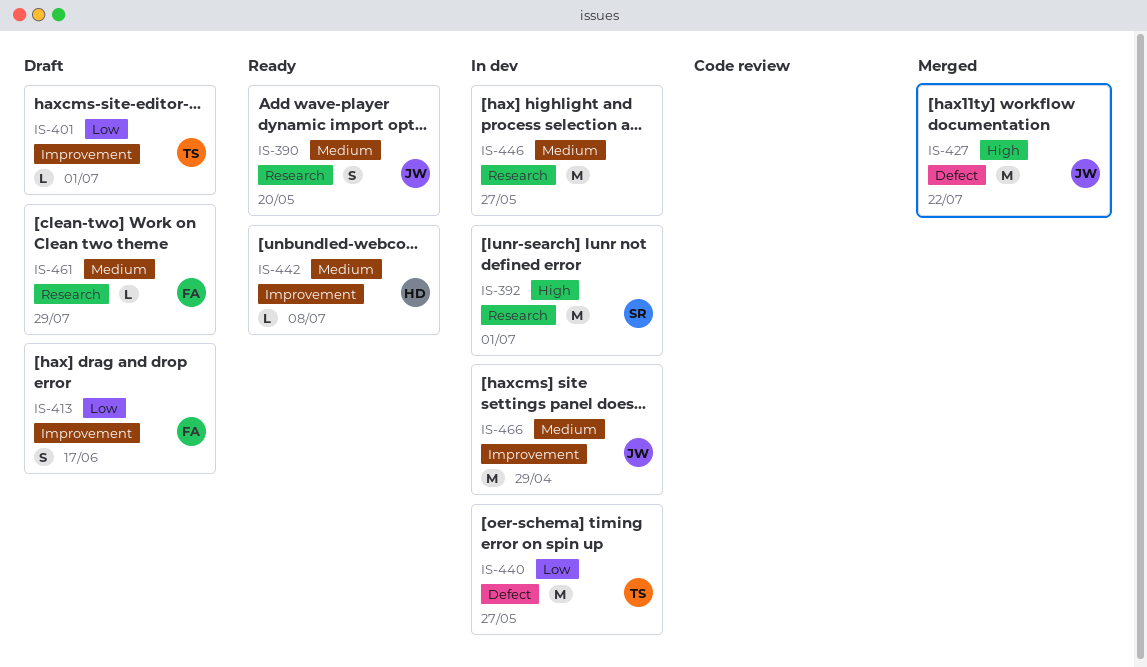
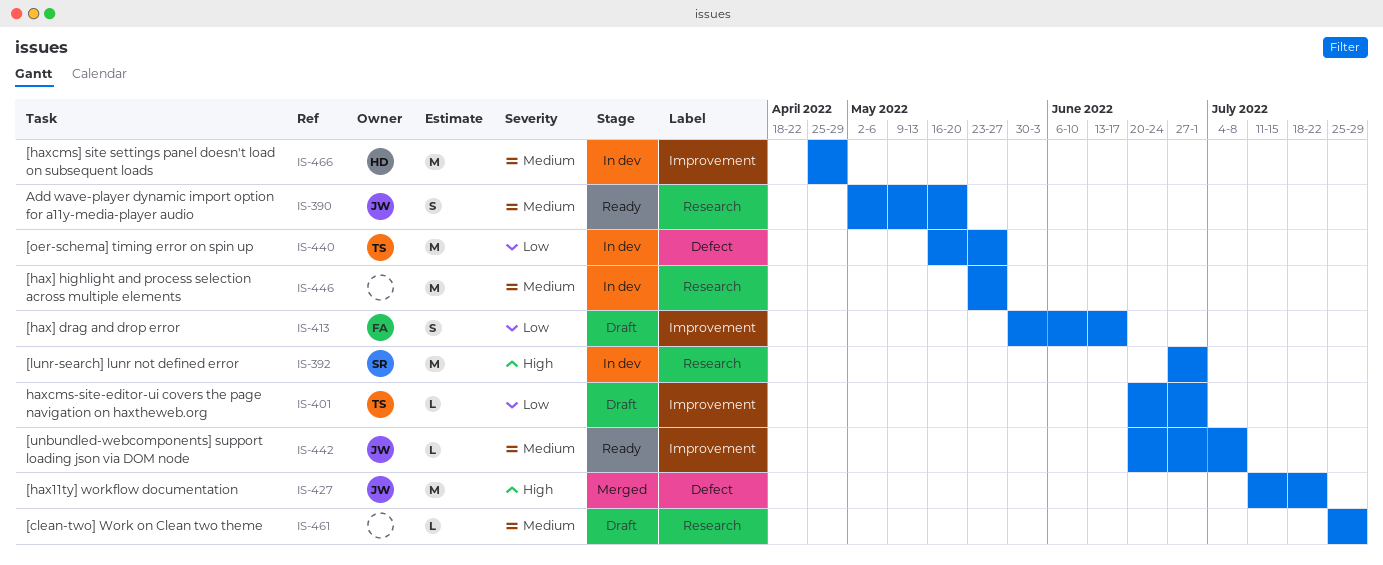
IS-442, owner: HD -> JW
IS-461, owner: FA -> none
IS-466, owner: JW -> HD

